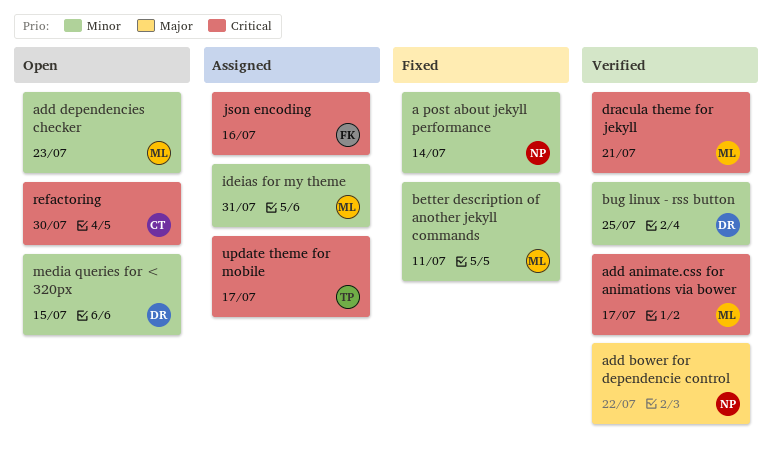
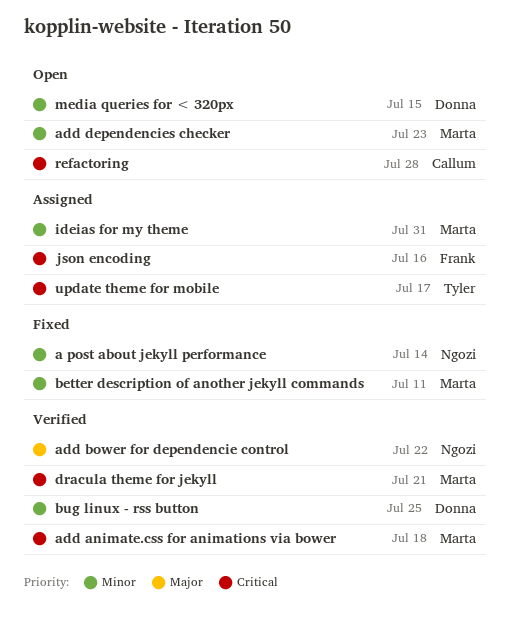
add animate.css for animations via bower, due: Jul 17 -> Jul 18
refactoring, due: Jul 30 -> Jul 28

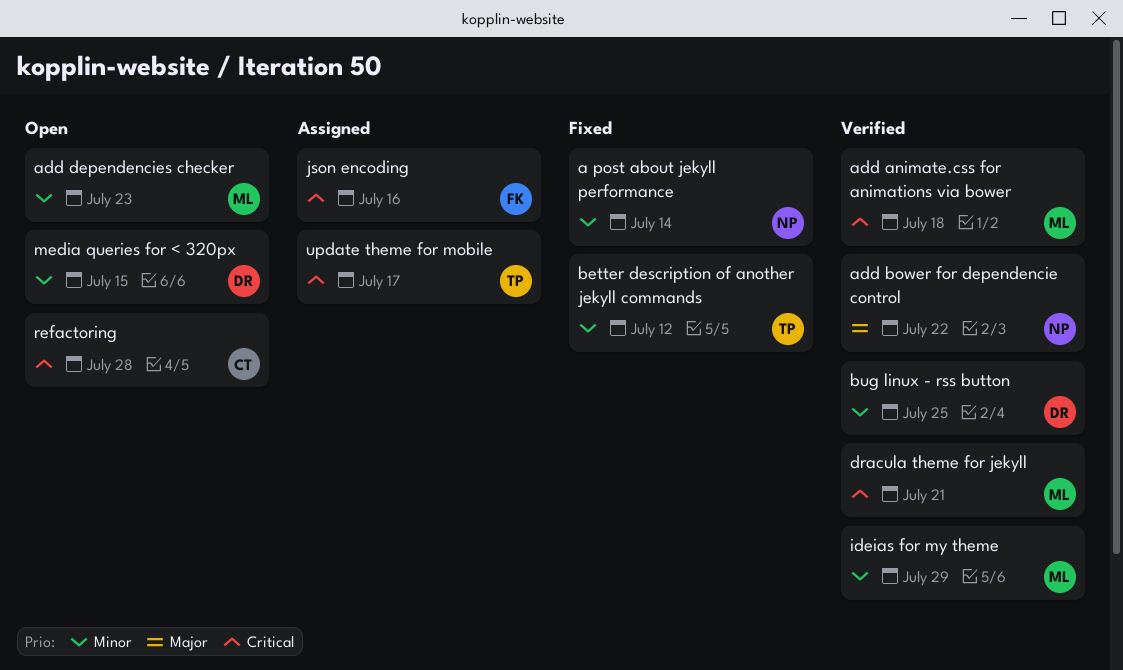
better description of another jekyll commands, owner: Marta -> Tyler
better description of another jekyll commands, due: Jul 11 -> Jul 12
ideias for my theme, status: Assigned -> Verified
ideias for my theme, due: Jul 31 -> Jul 29

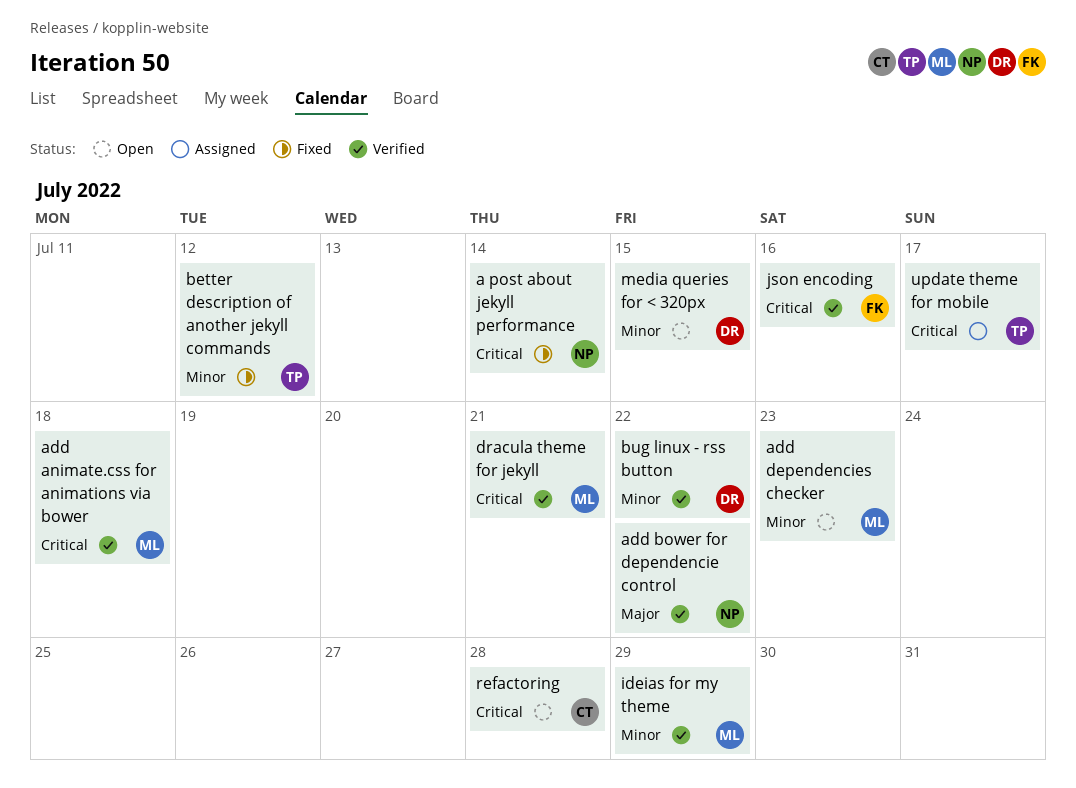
a post about jekyll performance, priority: Minor -> Critical
bug linux - rss button, due: Jul 25 -> Jul 22
json encoding, status: Assigned -> Verified

